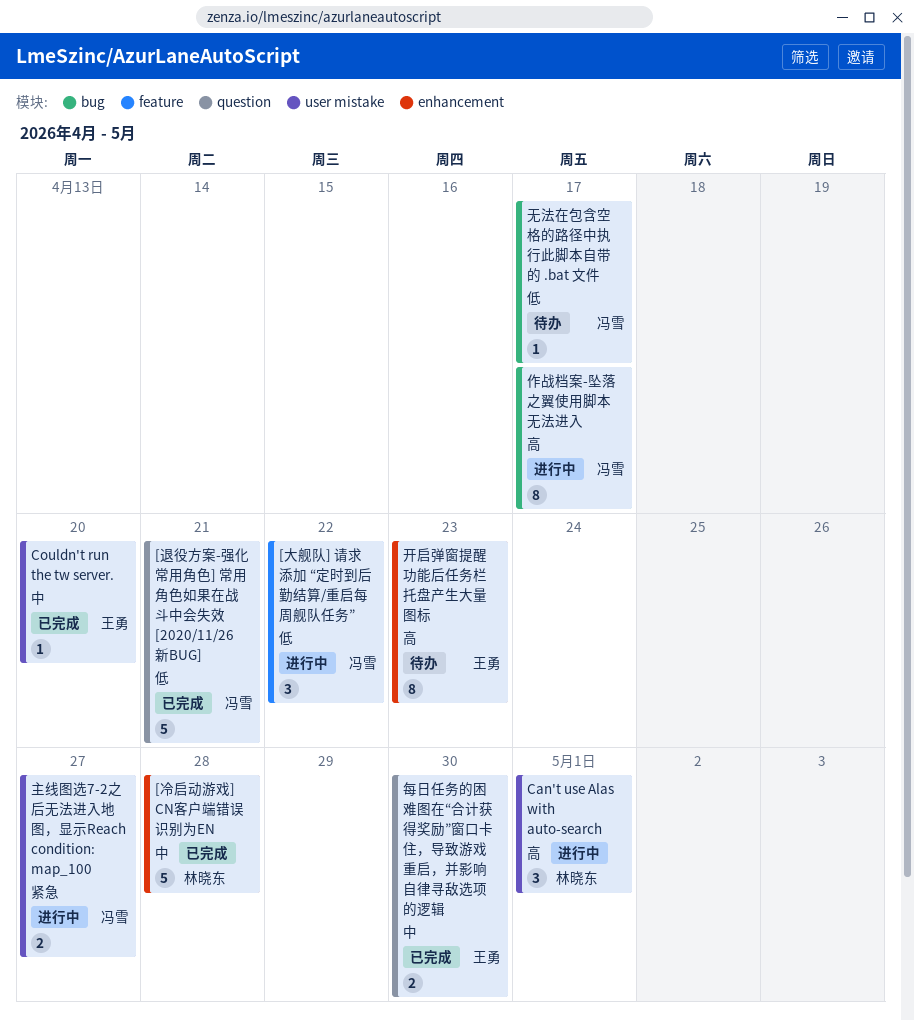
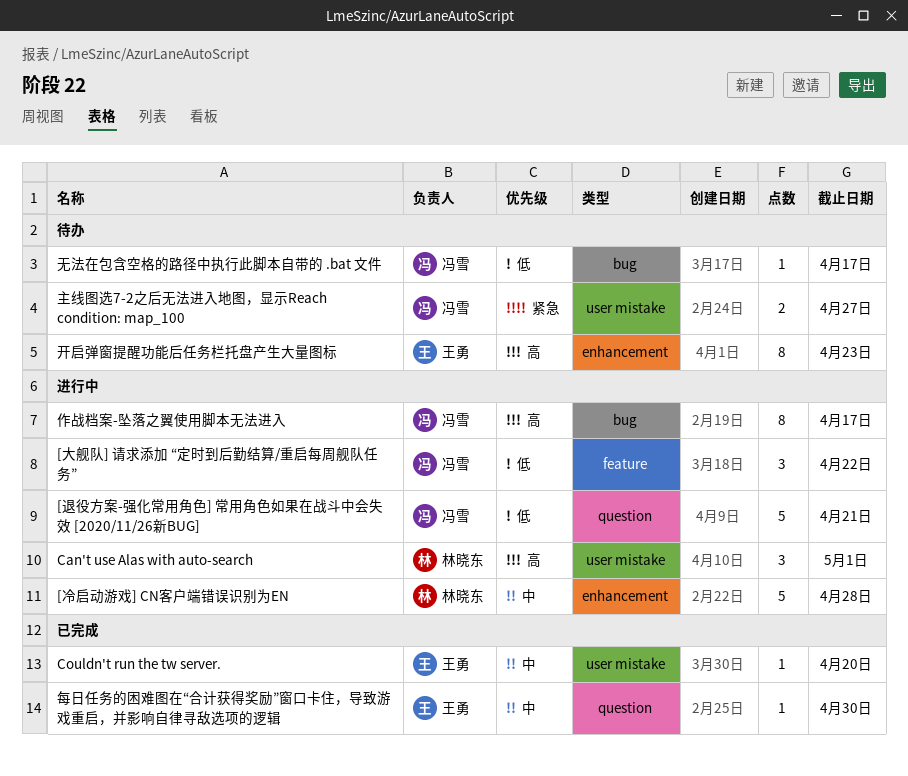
[冷启动游戏] CN客户端错误识别为EN, status: 已完成 -> 进行中
[退役方案-强化常用角色] 常用角色如果在战斗中会失效 [2020/11/26新BUG], status: 已完成 -> 进行中
主线图选7-2之后无法进入地图，显示Reach condition: map_100, status: 进行中 -> 待办
每日任务的困难图在“合计获得奖励”窗口卡住，导致游戏重启，并影响自律寻敌选项的逻辑, estimate: 2 -> 1

